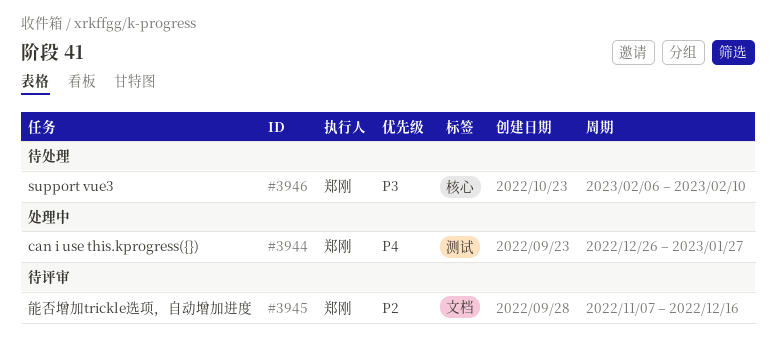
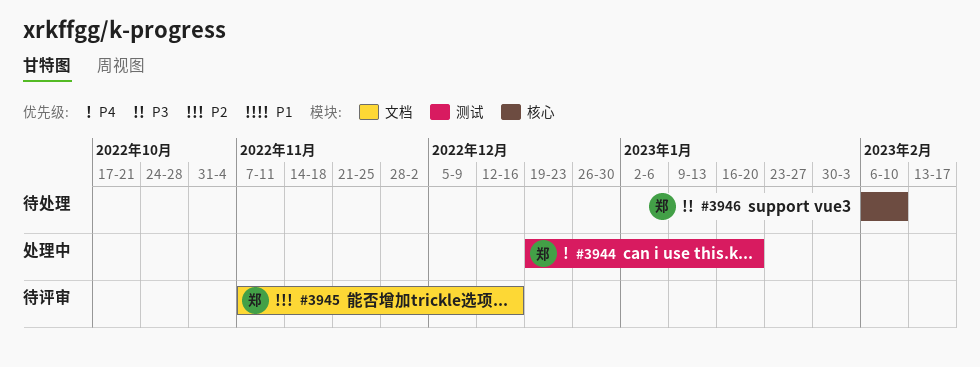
#3944, start: Dec 26 -> Dec 19
#3944, due: Jan 27 -> Jan 20

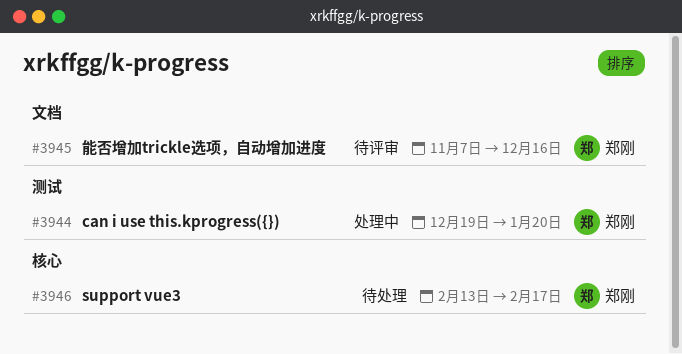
#3946, start: Feb 6 -> Feb 13
#3946, due: Feb 10 -> Feb 17

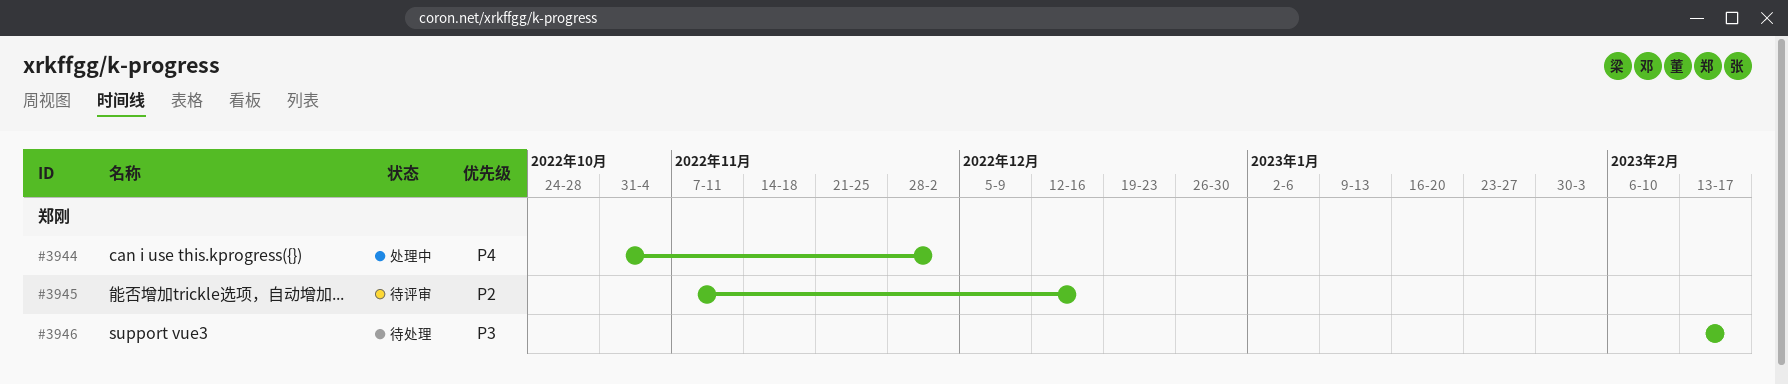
#3944, start: Dec 19 -> Oct 31
#3944, due: Jan 20 -> Dec 2

